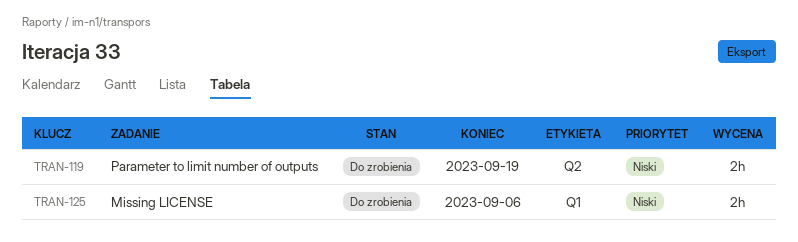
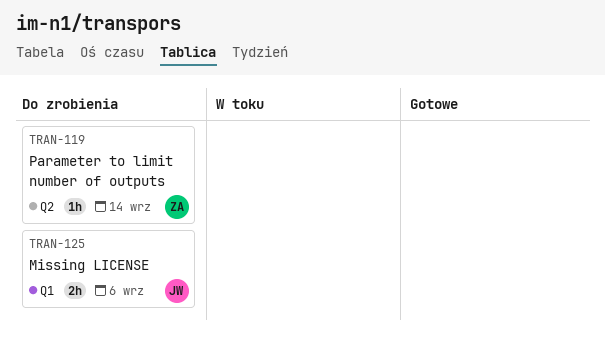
TRAN-119, estimate: 2h -> 1h
TRAN-119, due: Sep 19 -> Sep 14

